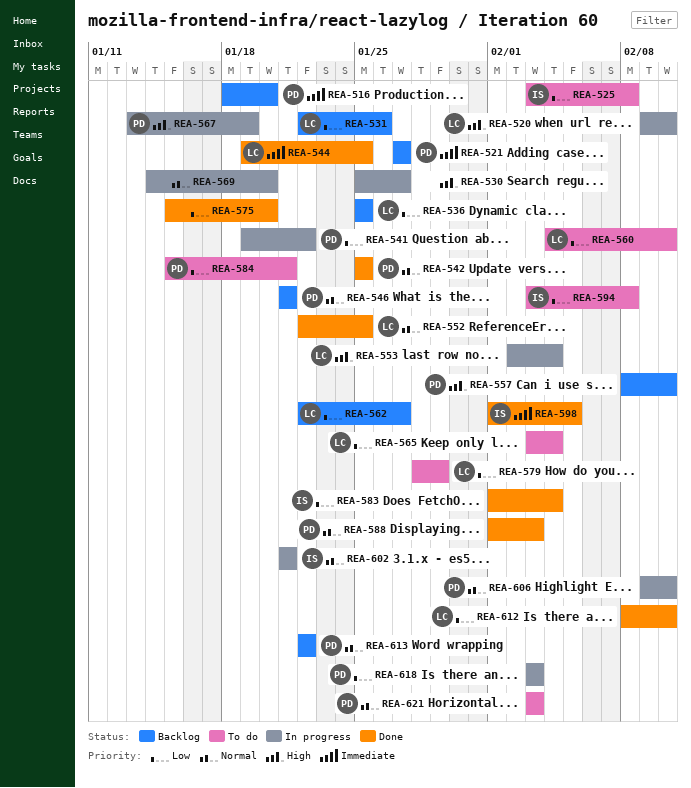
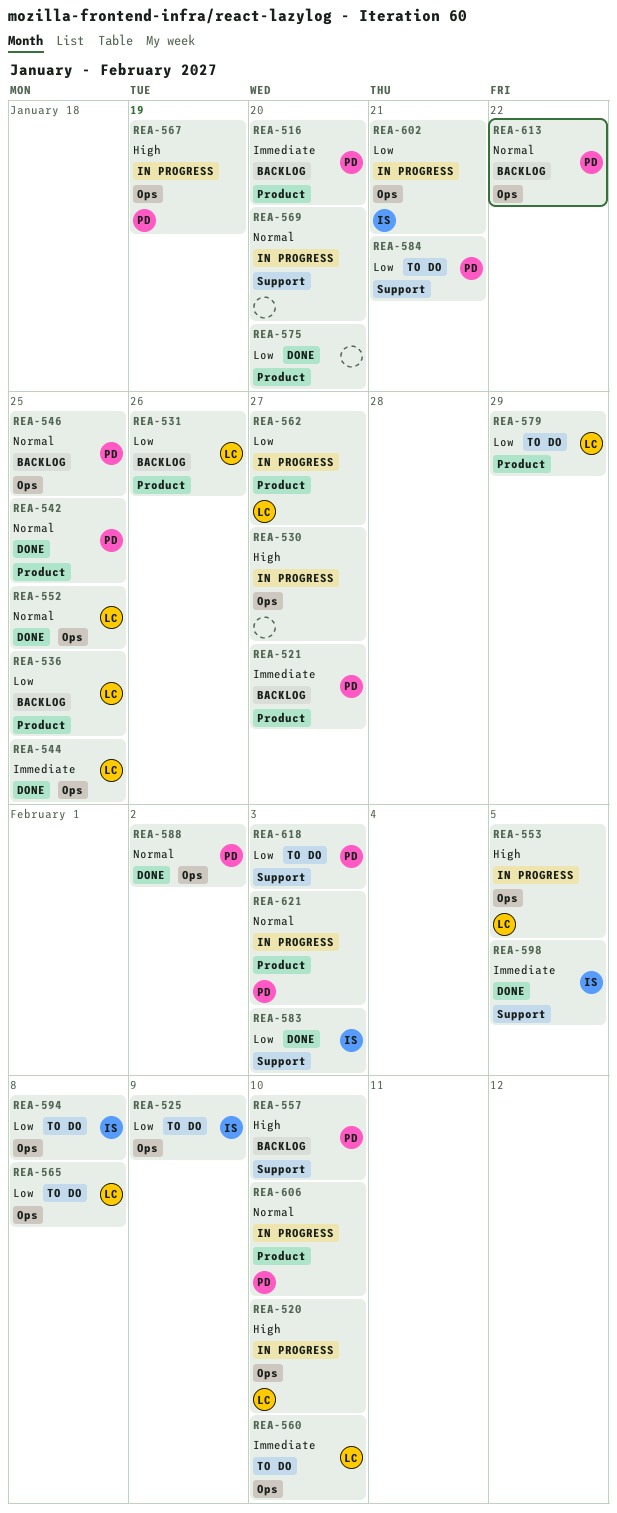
REA-525, due: Feb 8 -> Feb 9
REA-541: present -> none
REA-546, due: Jan 21 -> Jan 25
REA-553, due: Feb 4 -> Feb 5
REA-560, priority: Low -> Immediate
REA-562, status: Backlog -> In progress
REA-565, due: Feb 4 -> Feb 8
REA-583, due: Feb 4 -> Feb 3
REA-588, due: Feb 3 -> Feb 2
REA-602, priority: Normal -> Low
REA-612: present -> none
REA-618, status: In progress -> To do
REA-621, status: To do -> In progress

